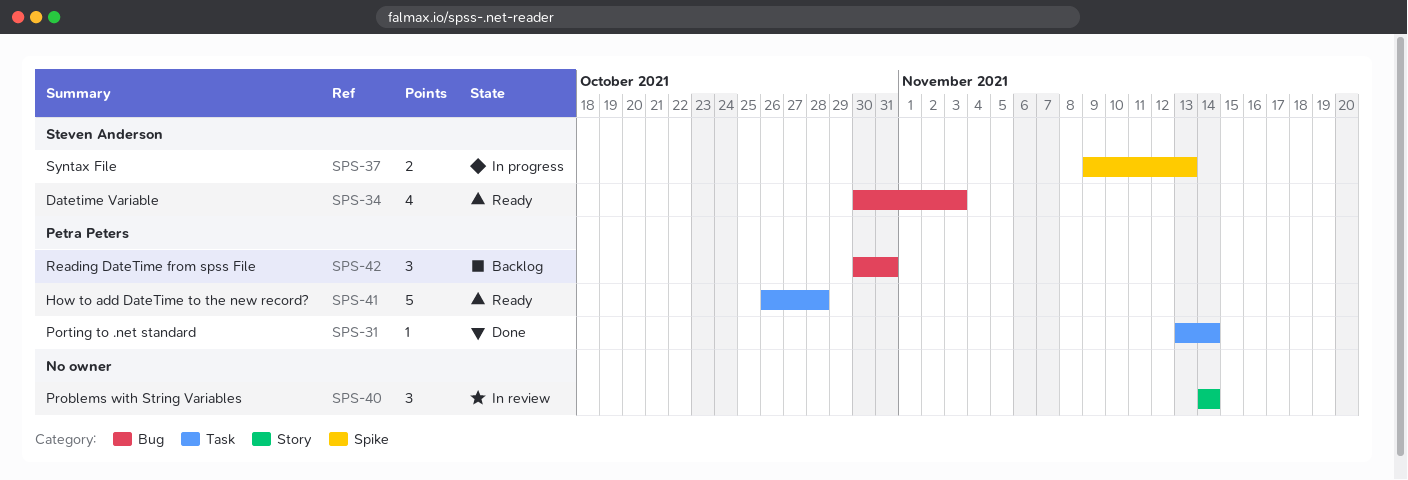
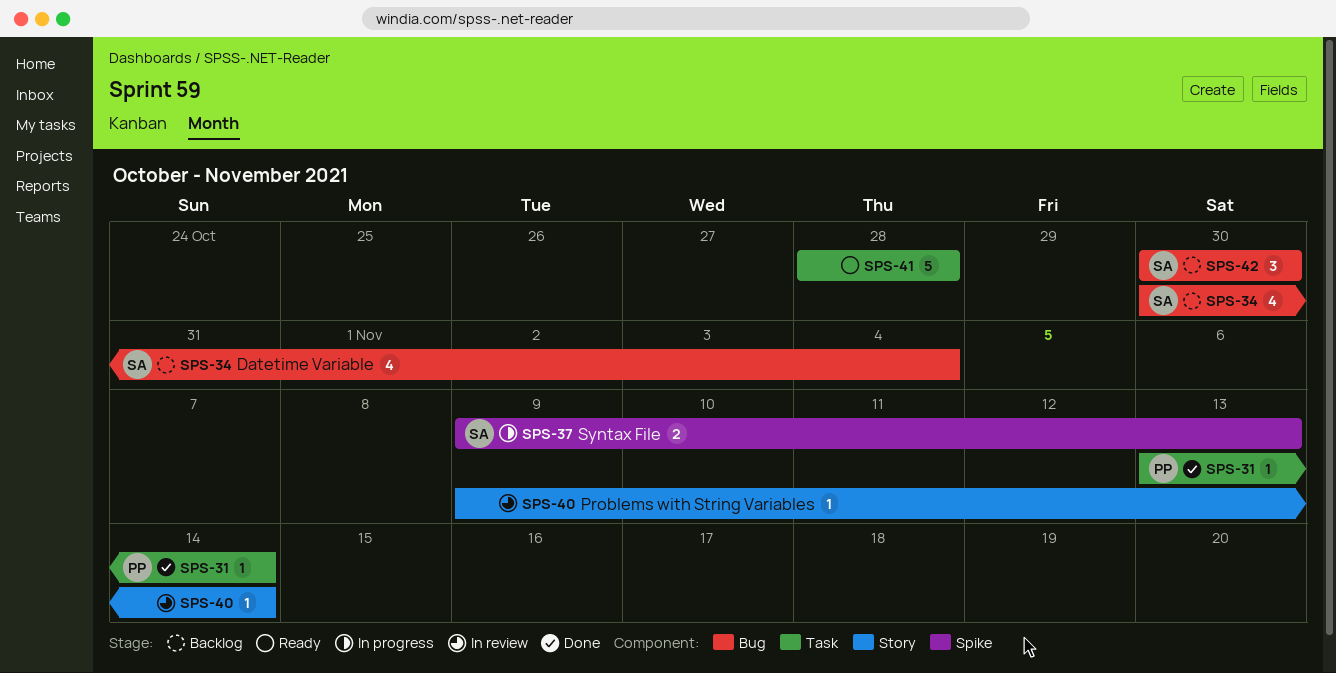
SPS-34, status: Ready -> Backlog
SPS-34, due: Nov 3 -> Nov 4
SPS-40, estimate: 3 -> 1
SPS-40, start: Nov 14 -> Nov 9
SPS-41, owner: Petra Peters -> none
SPS-41, start: Oct 26 -> Oct 28
SPS-42, owner: Petra Peters -> Steven Anderson
SPS-42, due: Oct 31 -> Oct 30

